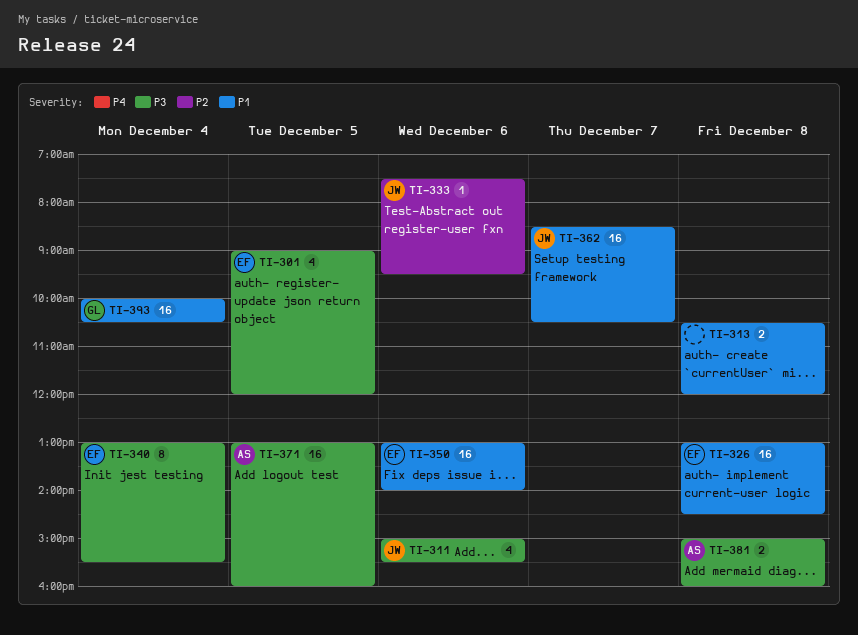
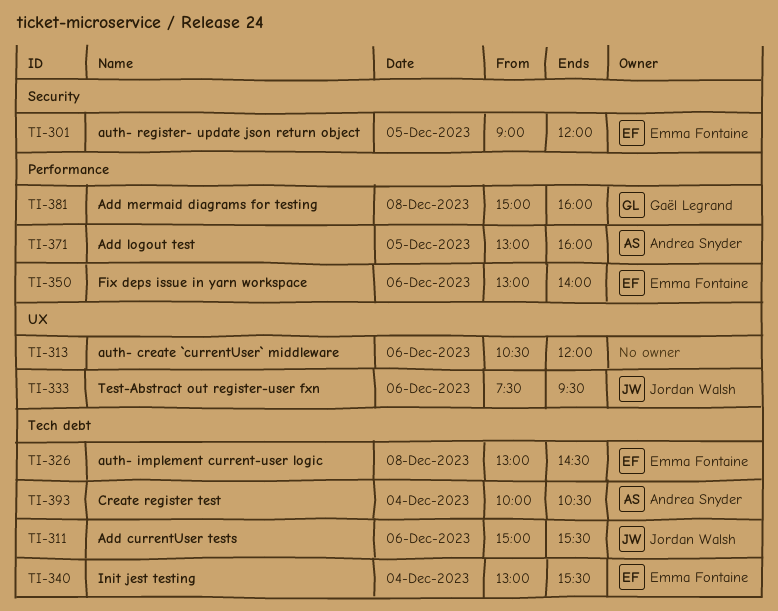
TI-313, day: Dec 8 -> Dec 6
TI-362: present -> none
TI-381, owner: Andrea Snyder -> Gaël Legrand
TI-393, owner: Gaël Legrand -> Andrea Snyder

